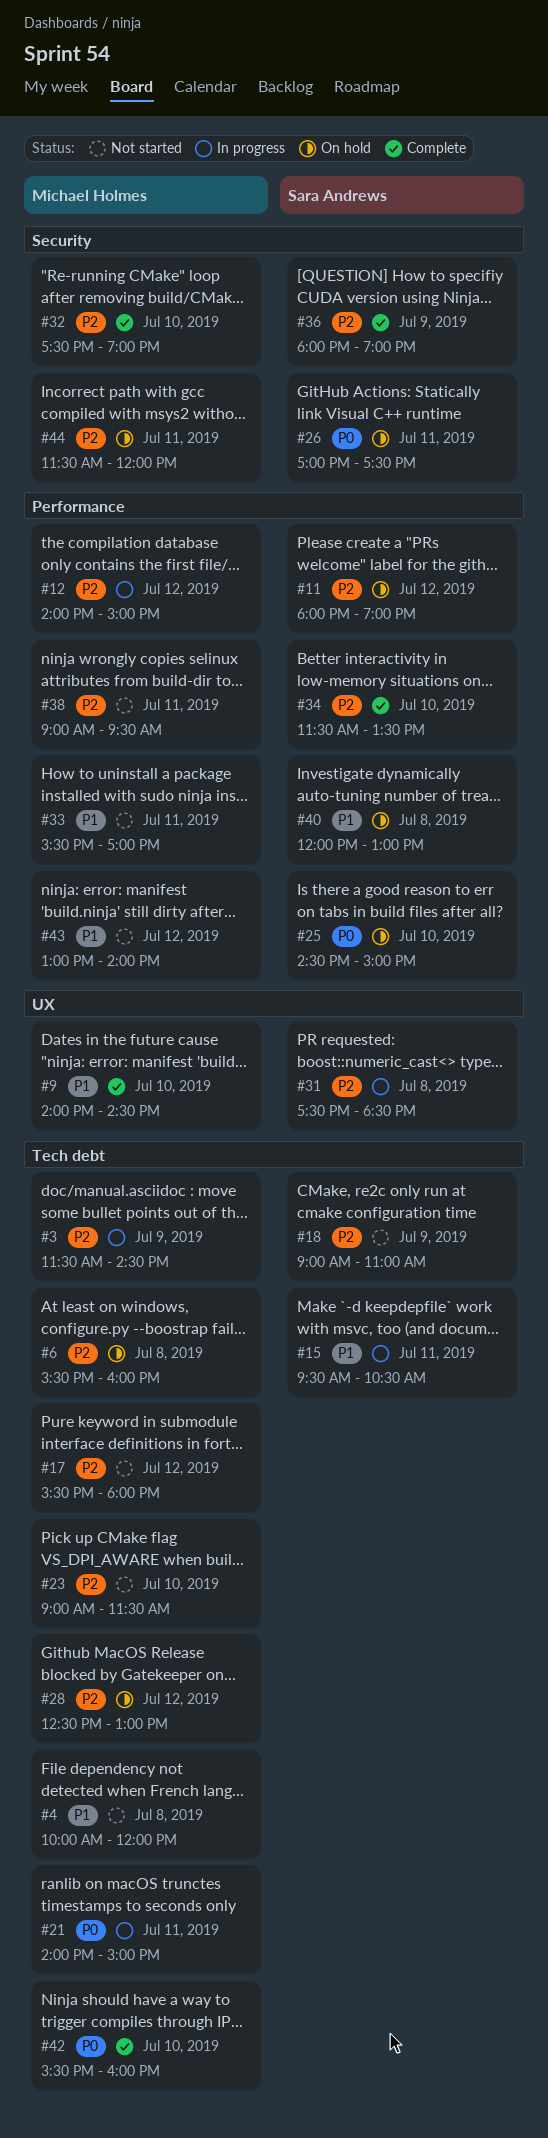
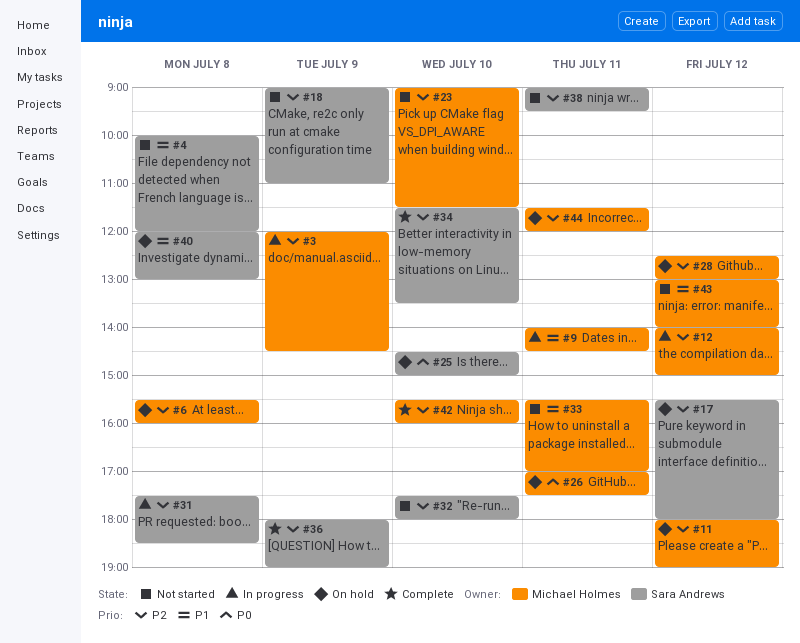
#3, begins: 11:30 -> 12:00
#4, owner: Michael Holmes -> Sara Andrews
#9, status: Complete -> In progress
#9, day: Jul 10 -> Jul 11
#11, owner: Sara Andrews -> Michael Holmes
#15: present -> none
#17, status: Not started -> On hold
#17, owner: Michael Holmes -> Sara Andrews
#21: present -> none
#26, owner: Sara Andrews -> Michael Holmes
#32, status: Complete -> Not started
#32, owner: Michael Holmes -> Sara Andrews
#32, ends: 19:00 -> 18:00
#38, owner: Michael Holmes -> Sara Andrews
#42, priority: P0 -> P2

